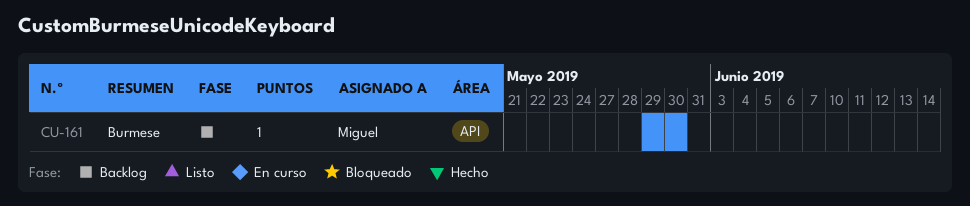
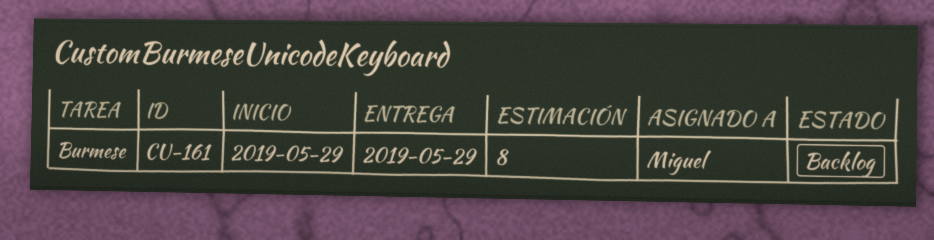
CU-161, estimate: 1 -> 8
CU-161, due: May 30 -> May 29

